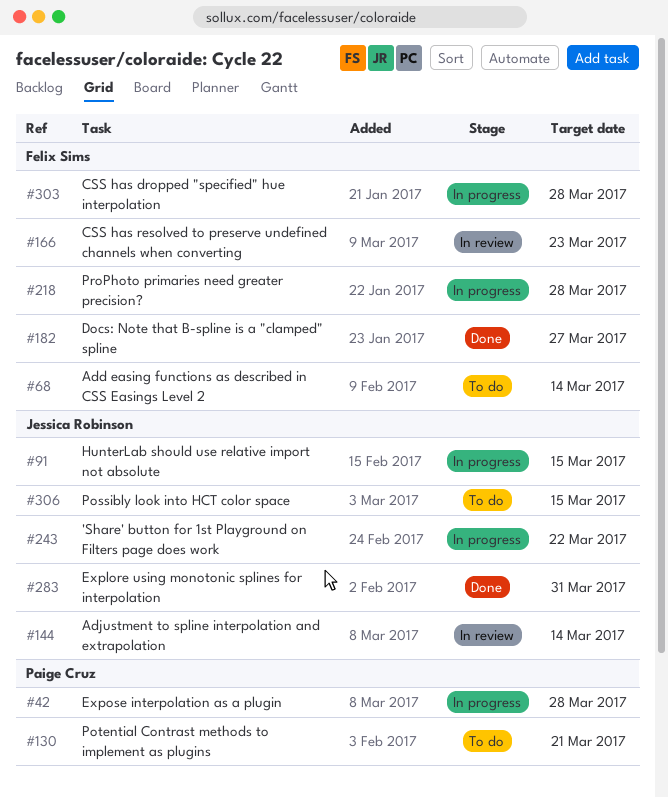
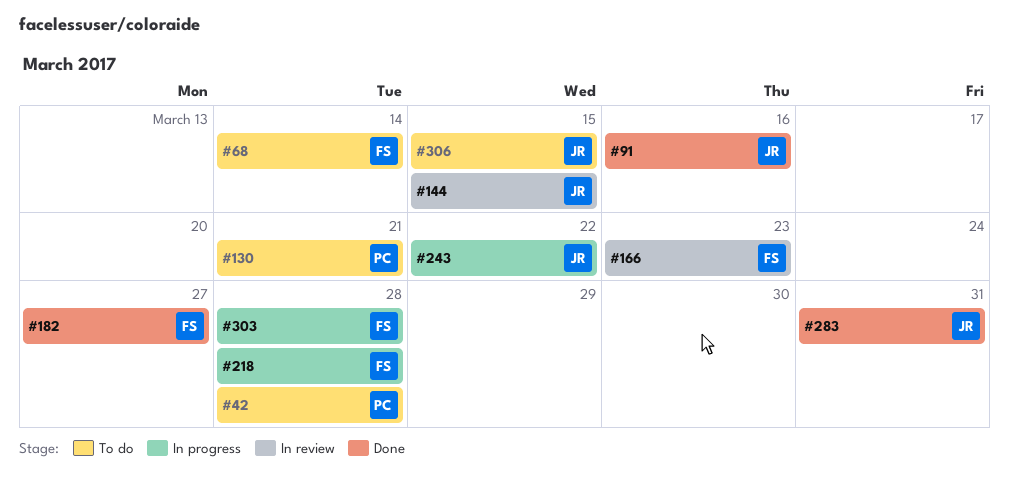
#42, status: In progress -> To do
#91, status: In progress -> Done
#91, due: Mar 15 -> Mar 16
#144, due: Mar 14 -> Mar 15

